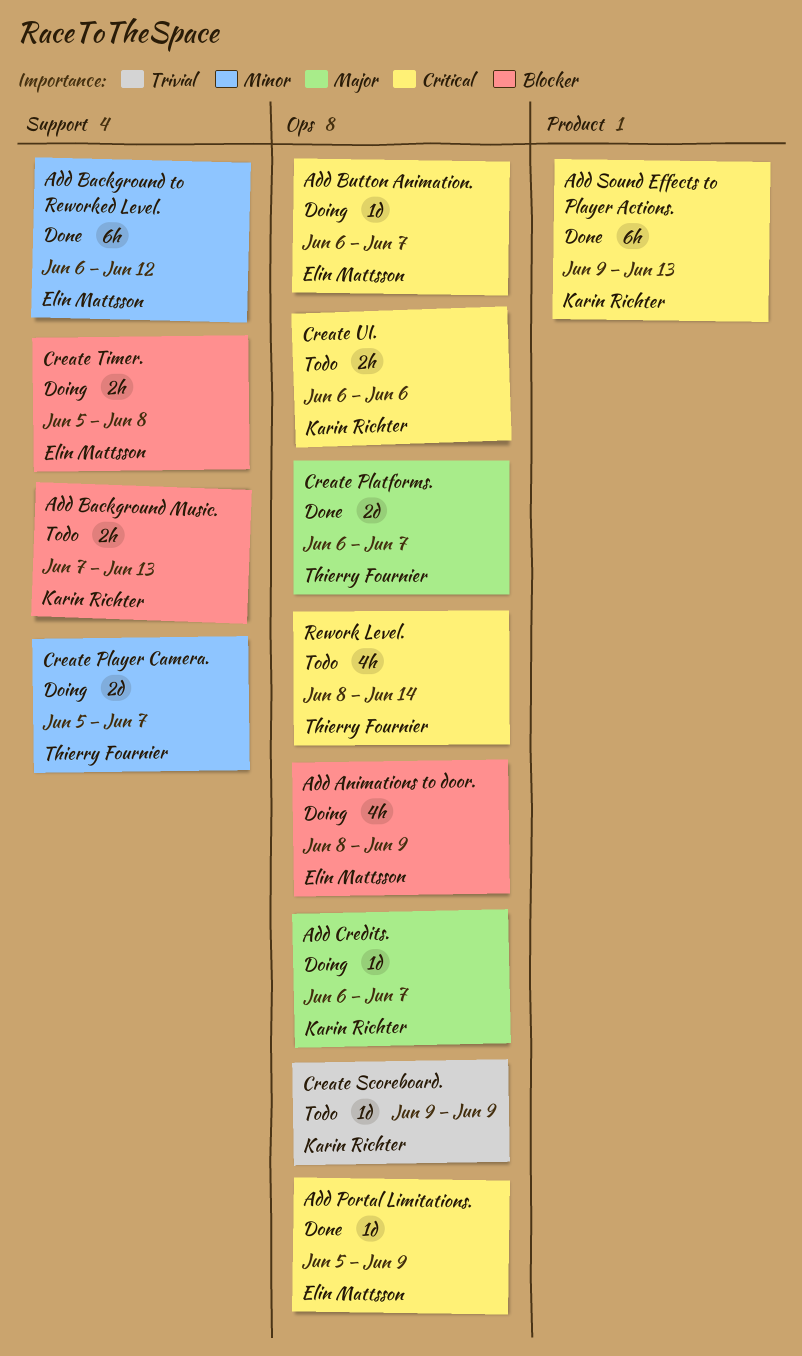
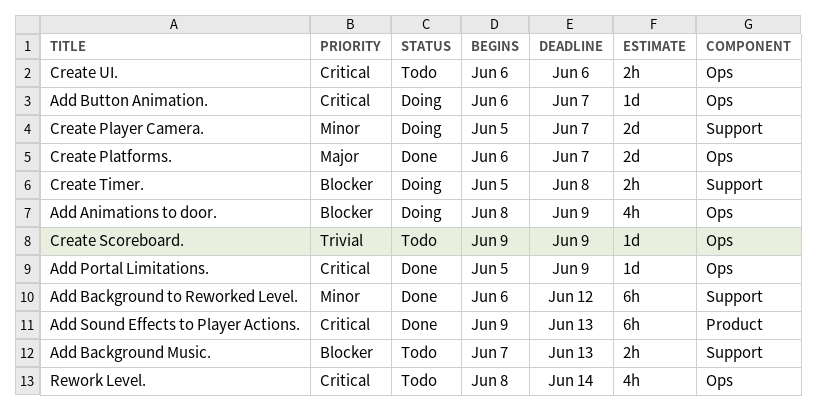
Add Credits.: present -> none

